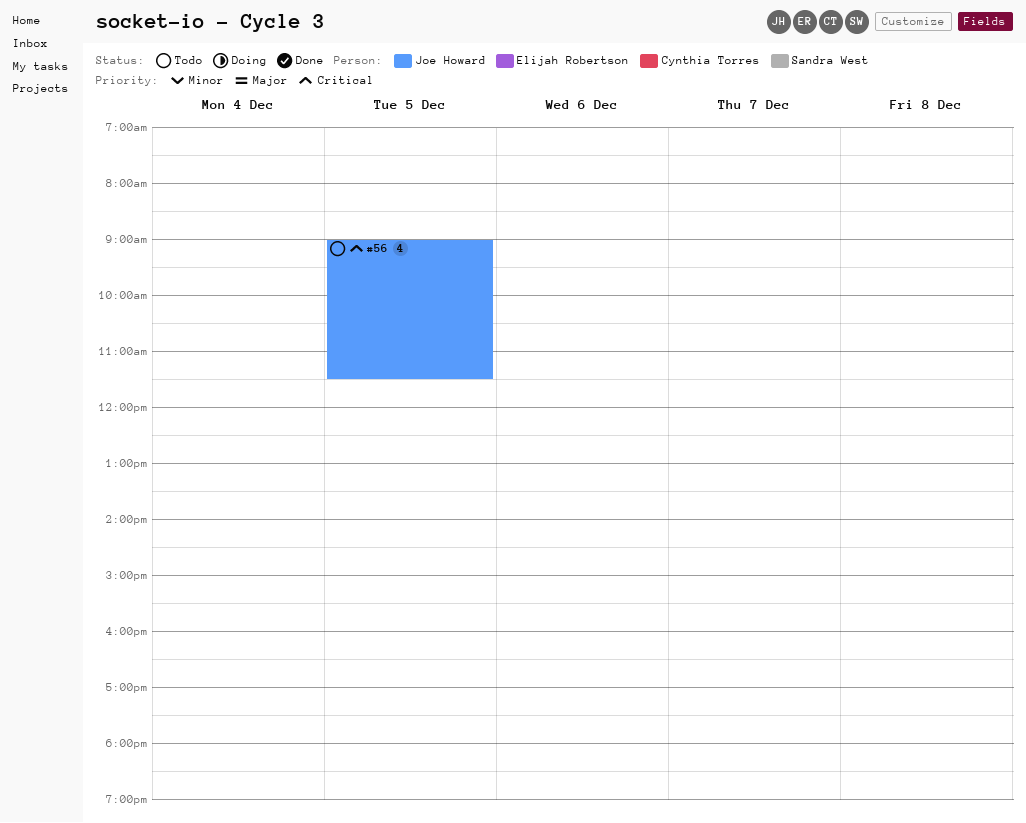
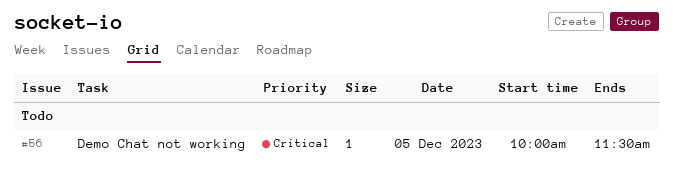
#56, estimate: 4 -> 1
#56, begins: 09:00 -> 10:00

